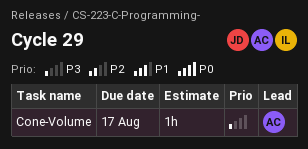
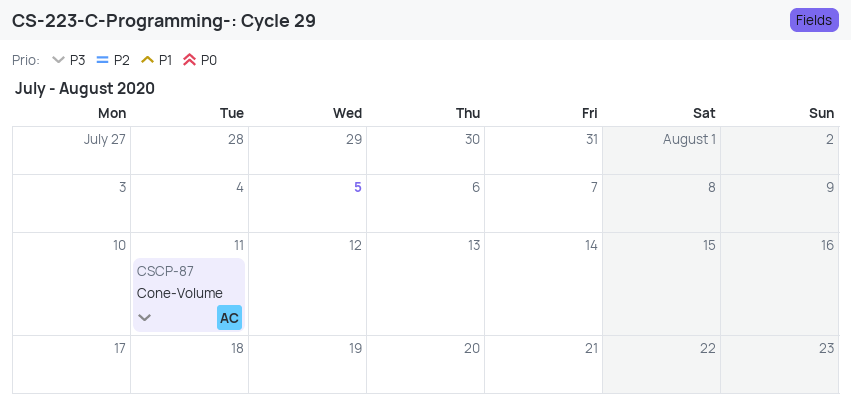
Cone-Volume, due: Aug 17 -> Aug 11

